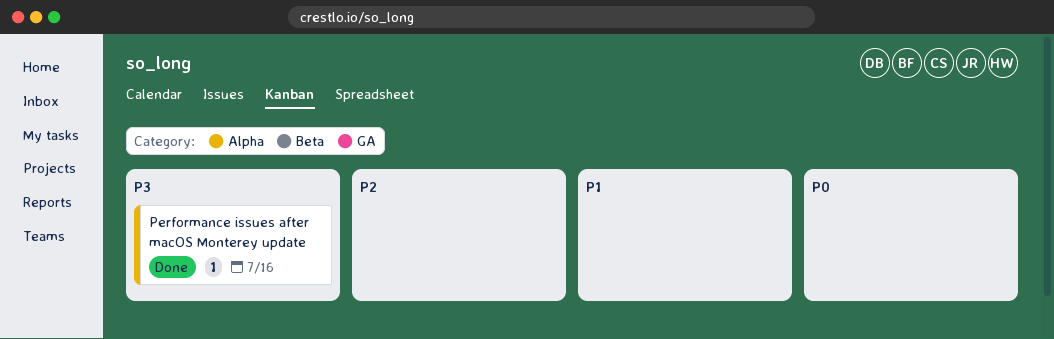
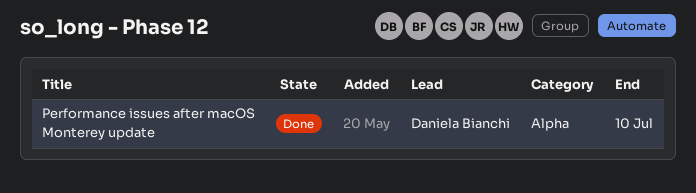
Performance issues after macOS Monterey update, due: Jul 16 -> Jul 10

